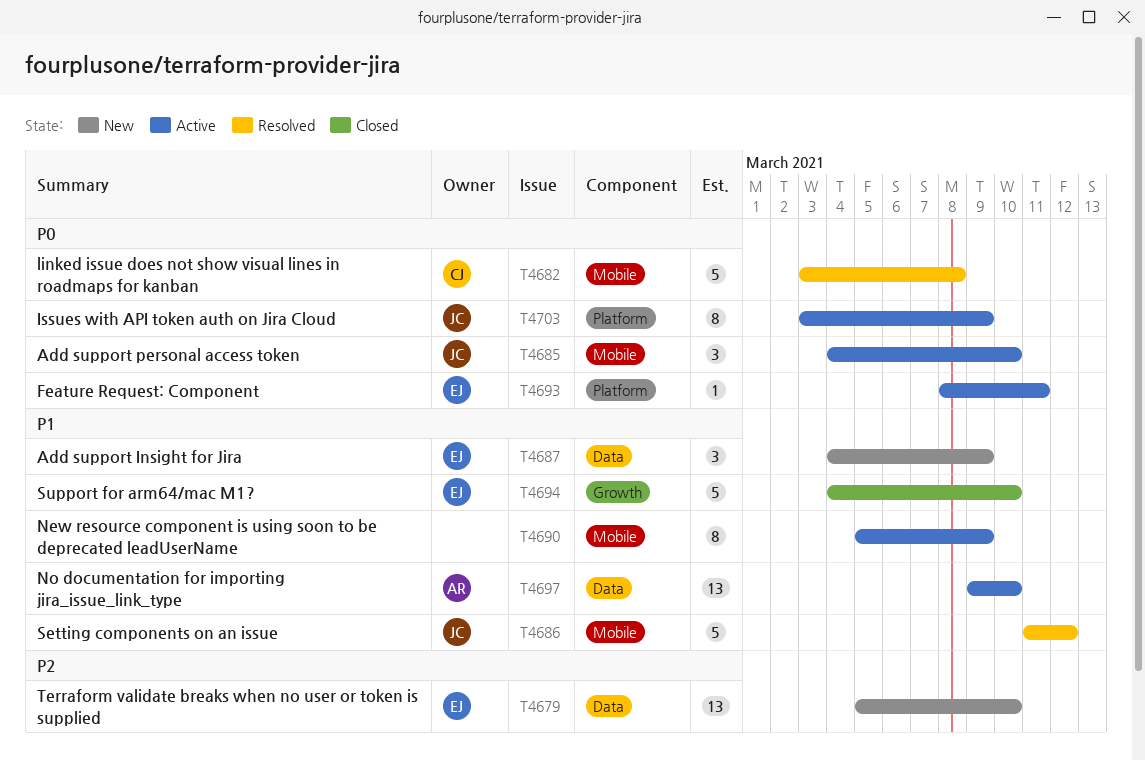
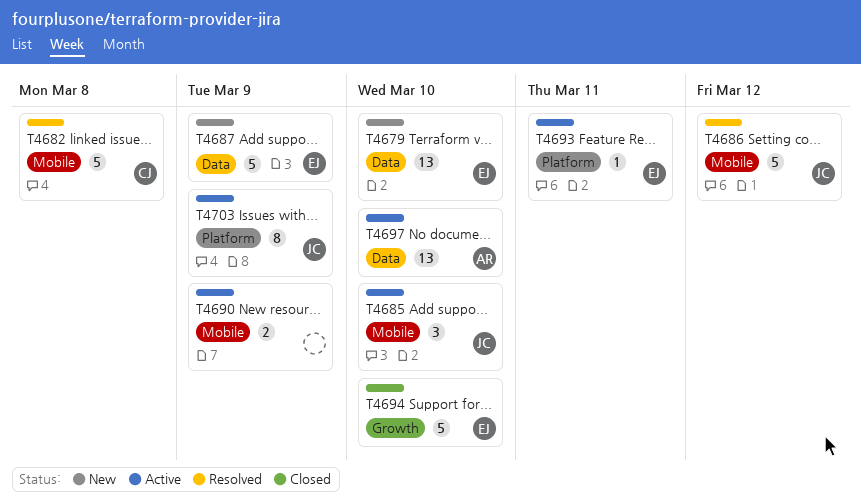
T4687, estimate: 3 -> 5
T4690, estimate: 8 -> 2

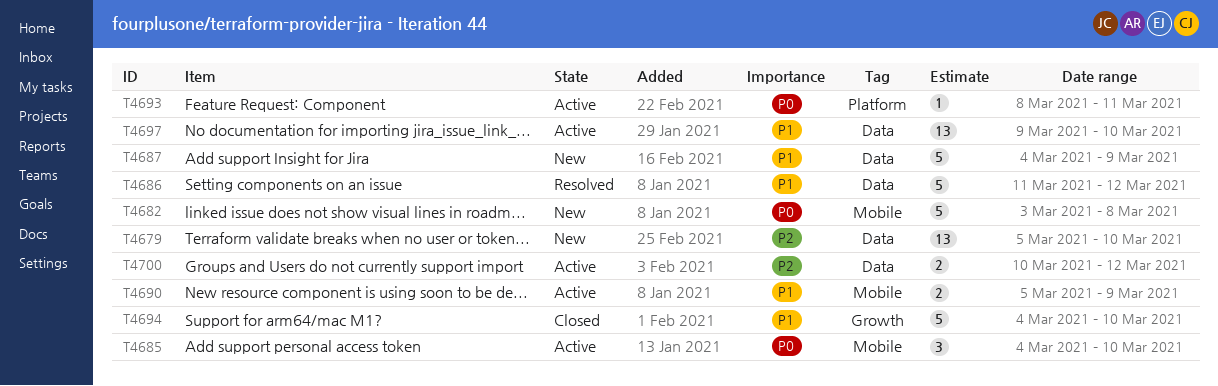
T4682, status: Resolved -> New
T4686, label: Mobile -> Data
T4700: none -> present
T4703: present -> none

